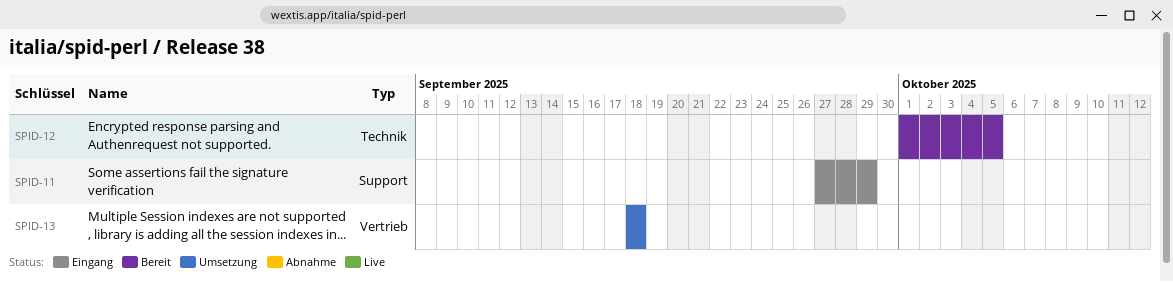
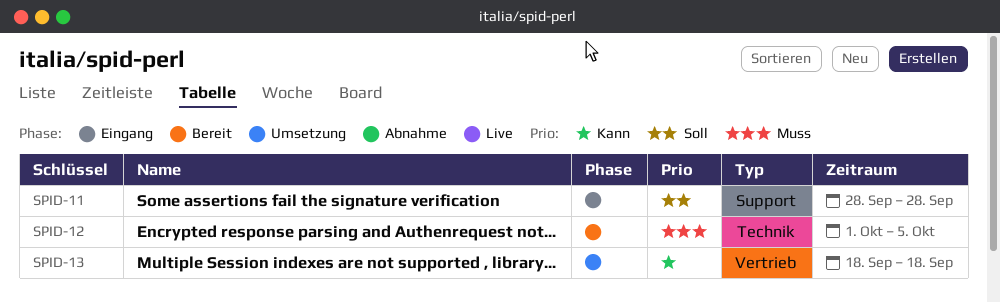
SPID-11, start: Sep 27 -> Sep 28
SPID-11, due: Sep 29 -> Sep 28

